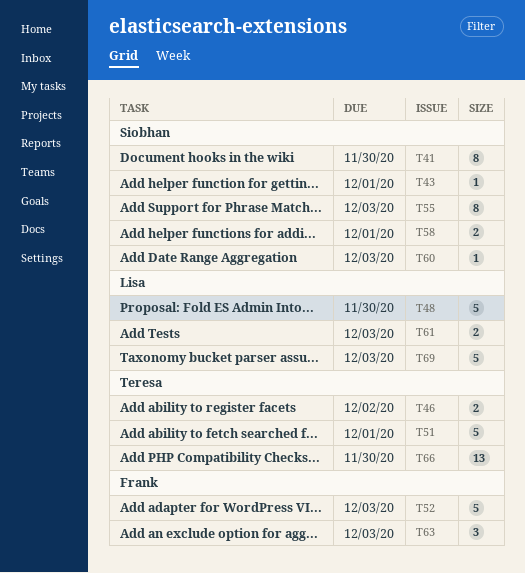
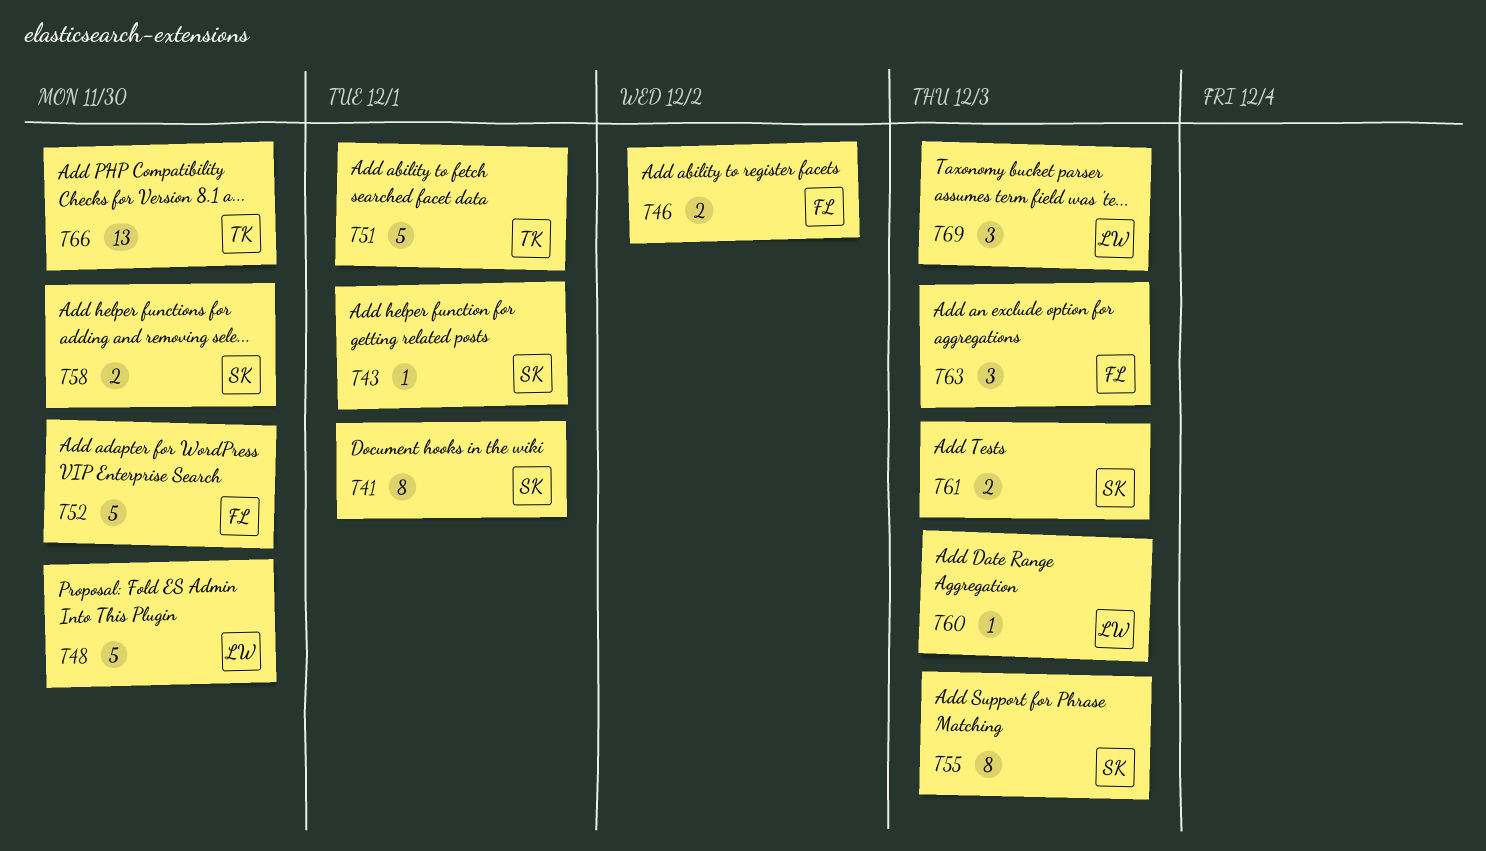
T41, due: Nov 30 -> Dec 1
T46, owner: Teresa -> Frank
T52, due: Dec 3 -> Nov 30
T58, due: Dec 1 -> Nov 30
T60, owner: Siobhan -> Lisa
T61, owner: Lisa -> Siobhan
T69, estimate: 5 -> 3

